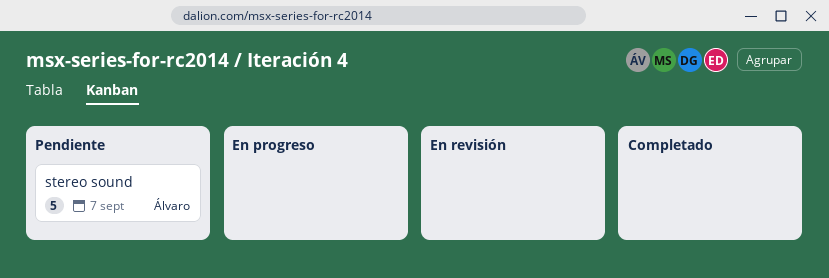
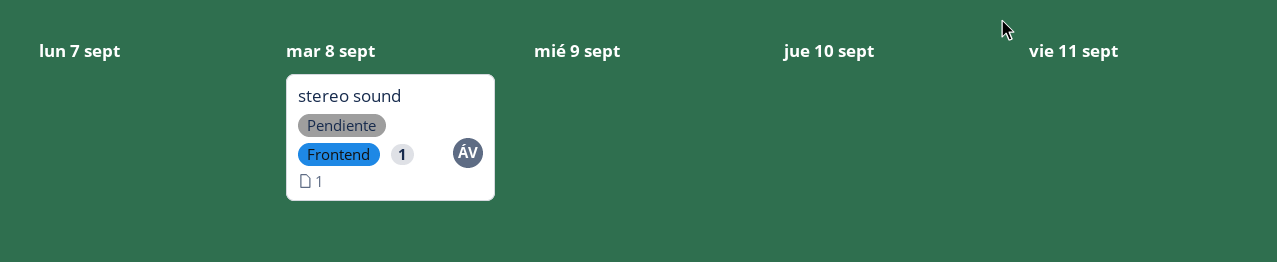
stereo sound, estimate: 5 -> 1
stereo sound, due: Sep 7 -> Sep 8

